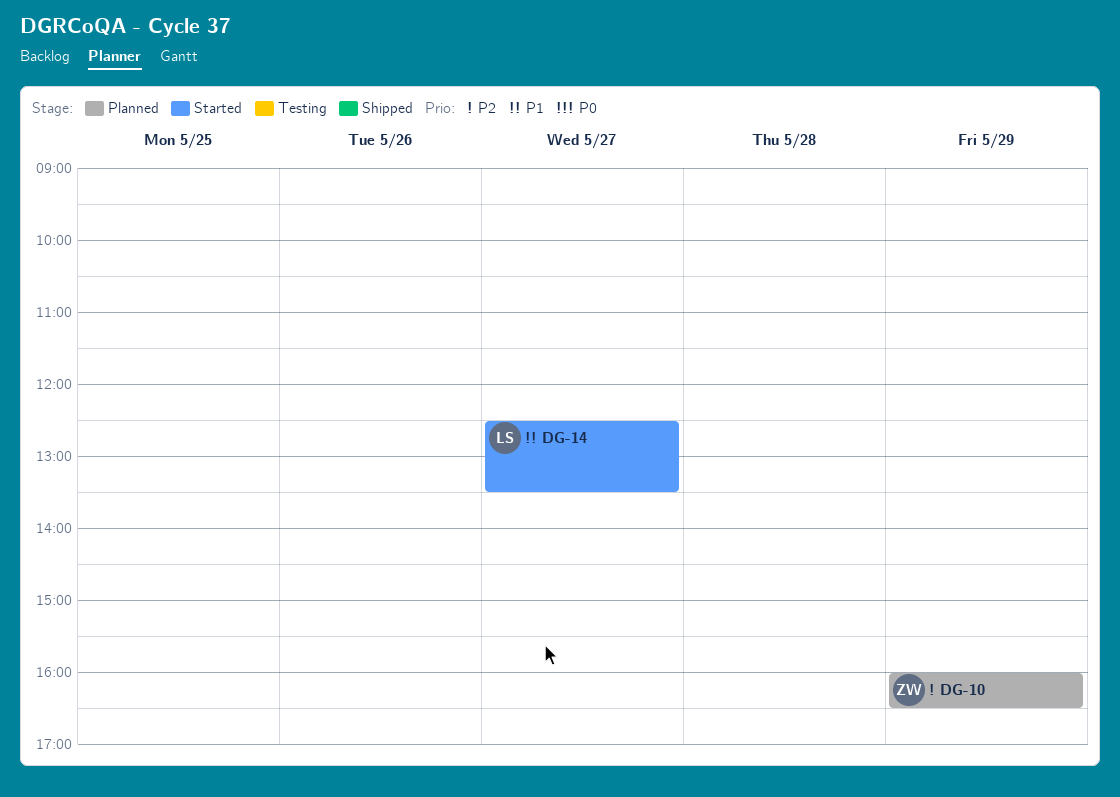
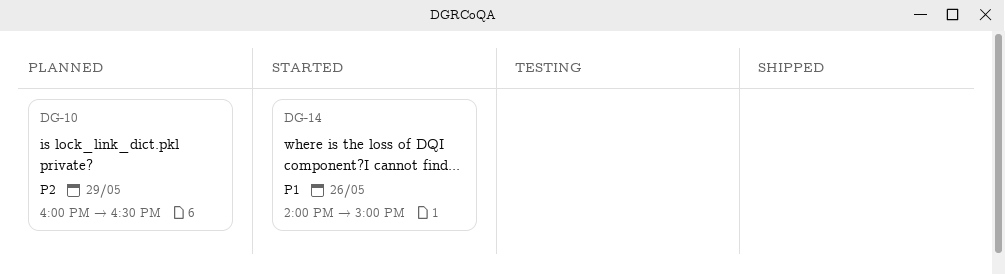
DG-14, day: May 27 -> May 26
DG-14, begins: 12:30 -> 14:00
DG-14, ends: 13:30 -> 15:00

